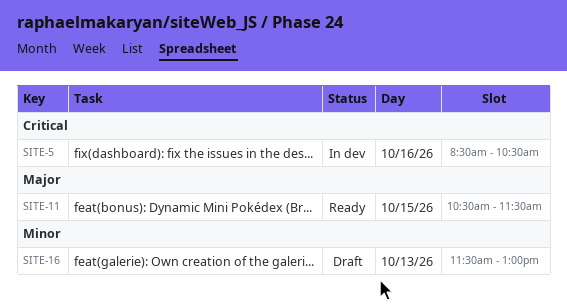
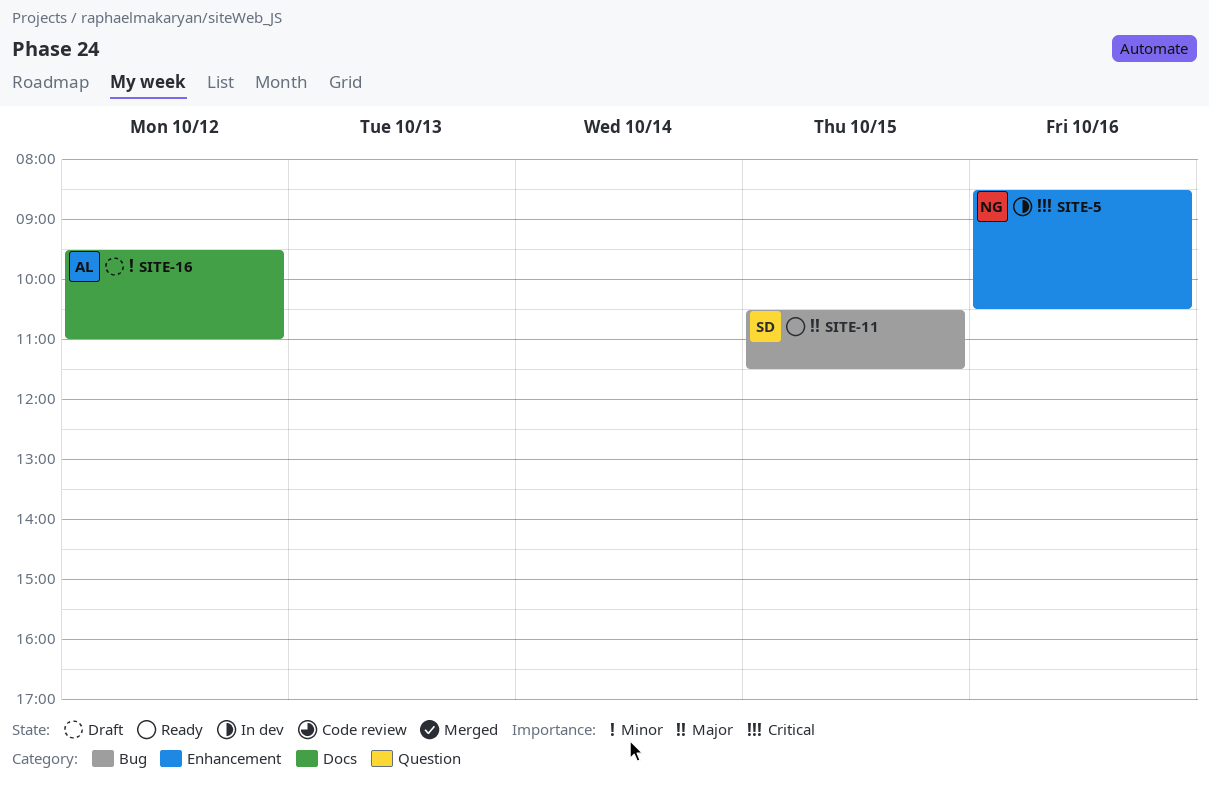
SITE-16, day: Oct 13 -> Oct 12
SITE-16, begins: 11:30 -> 09:30
SITE-16, ends: 13:00 -> 11:00

